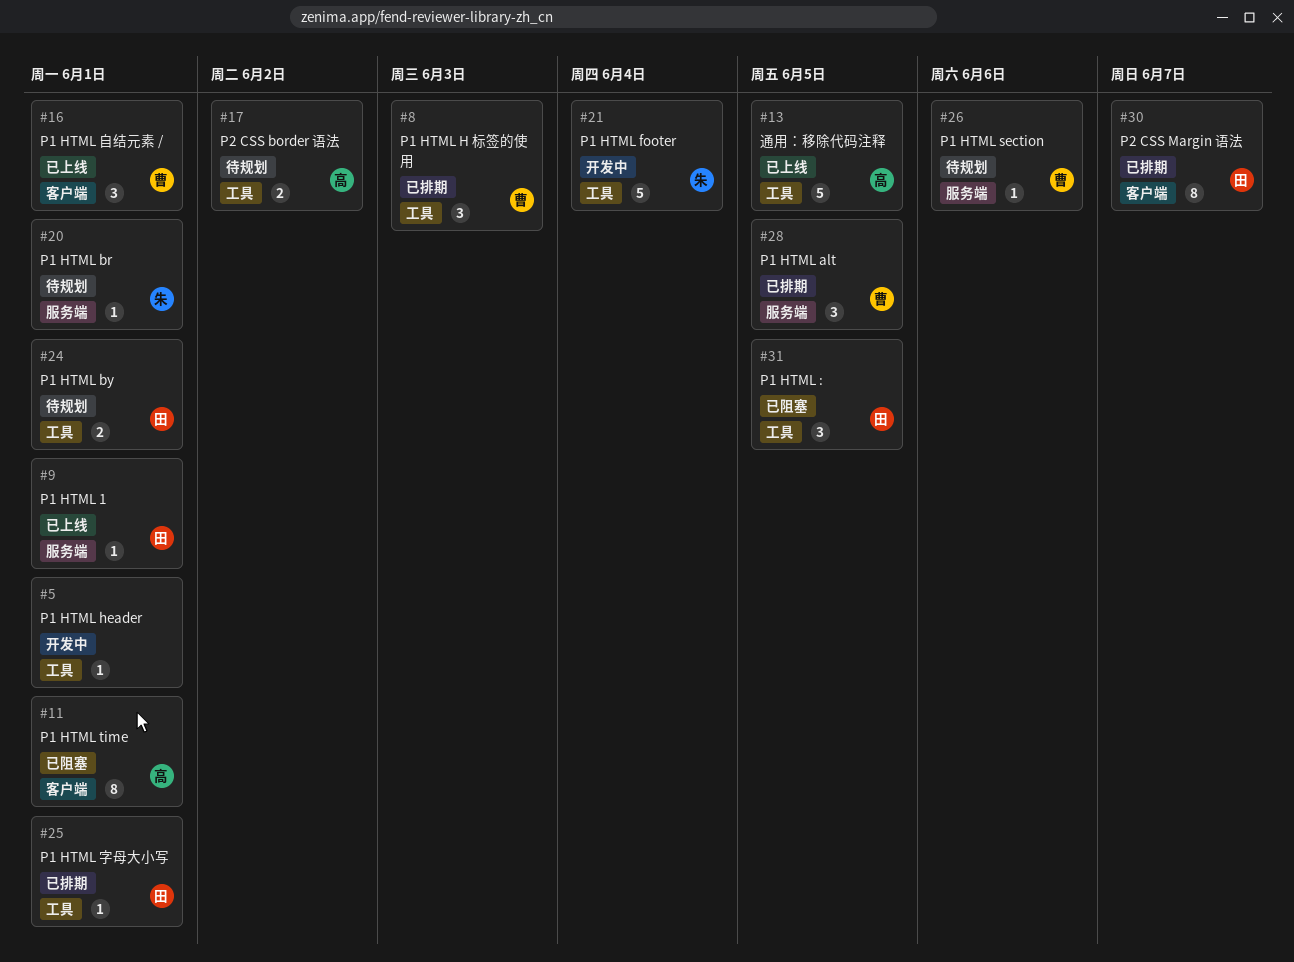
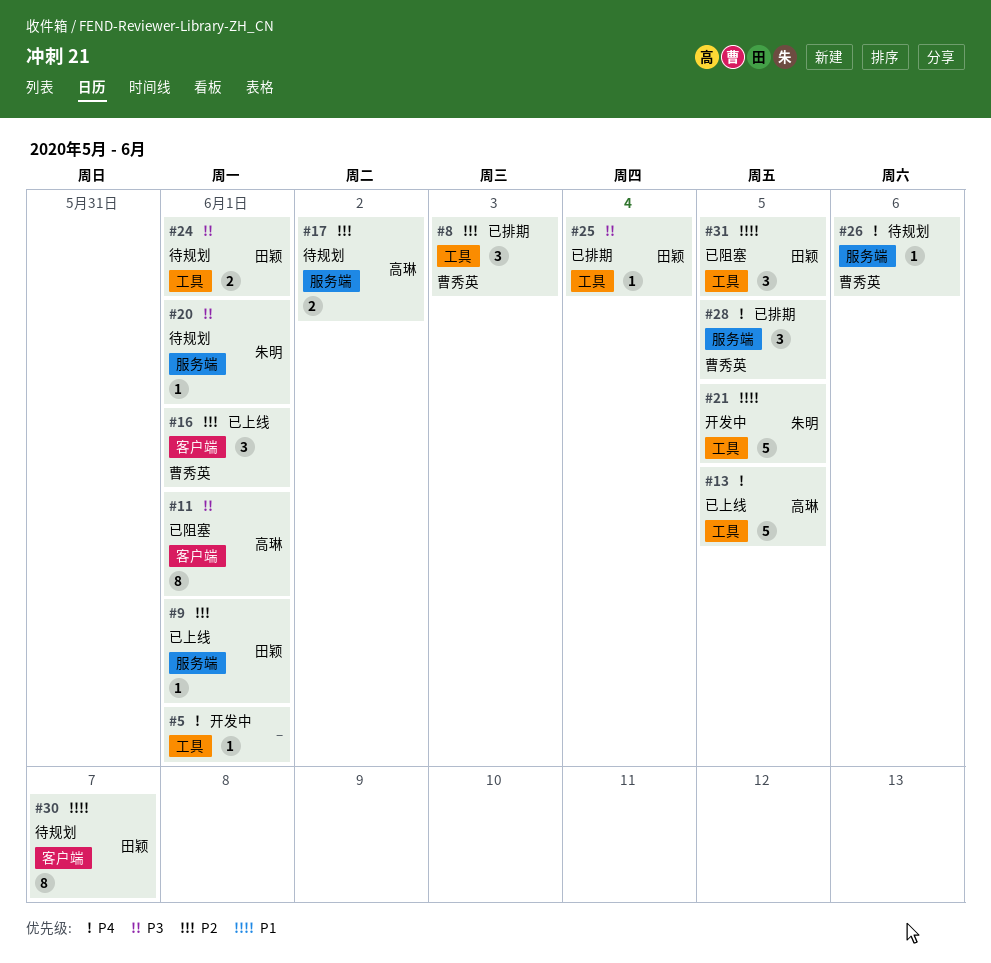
#17, label: 工具 -> 服务端
#21, due: Jun 4 -> Jun 5
#25, due: Jun 1 -> Jun 4
#30, status: 已排期 -> 待规划

